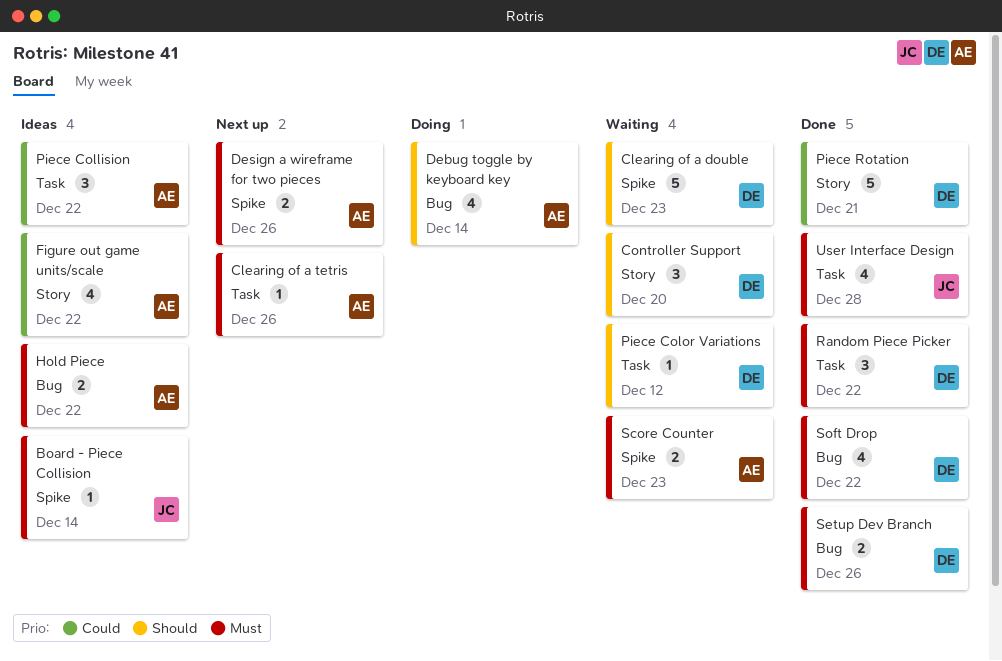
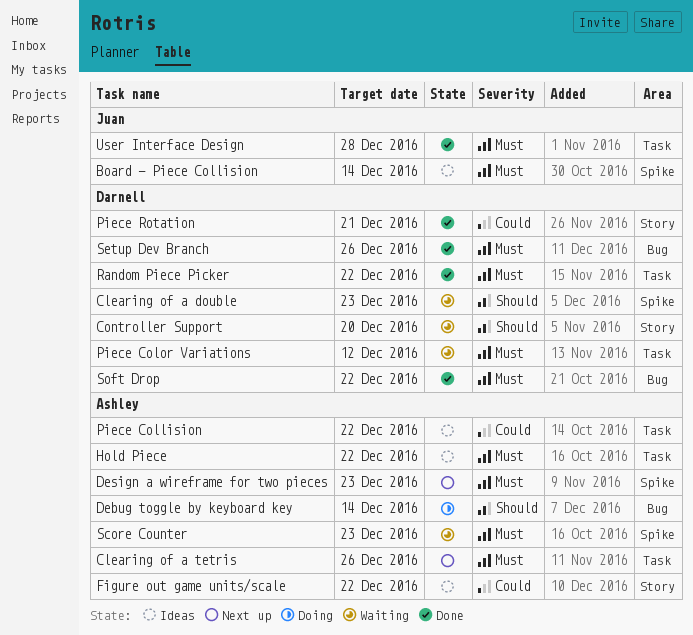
Design a wireframe for two pieces, due: Dec 26 -> Dec 23
Hold Piece, label: Bug -> Task
Piece Color Variations, priority: Should -> Must

